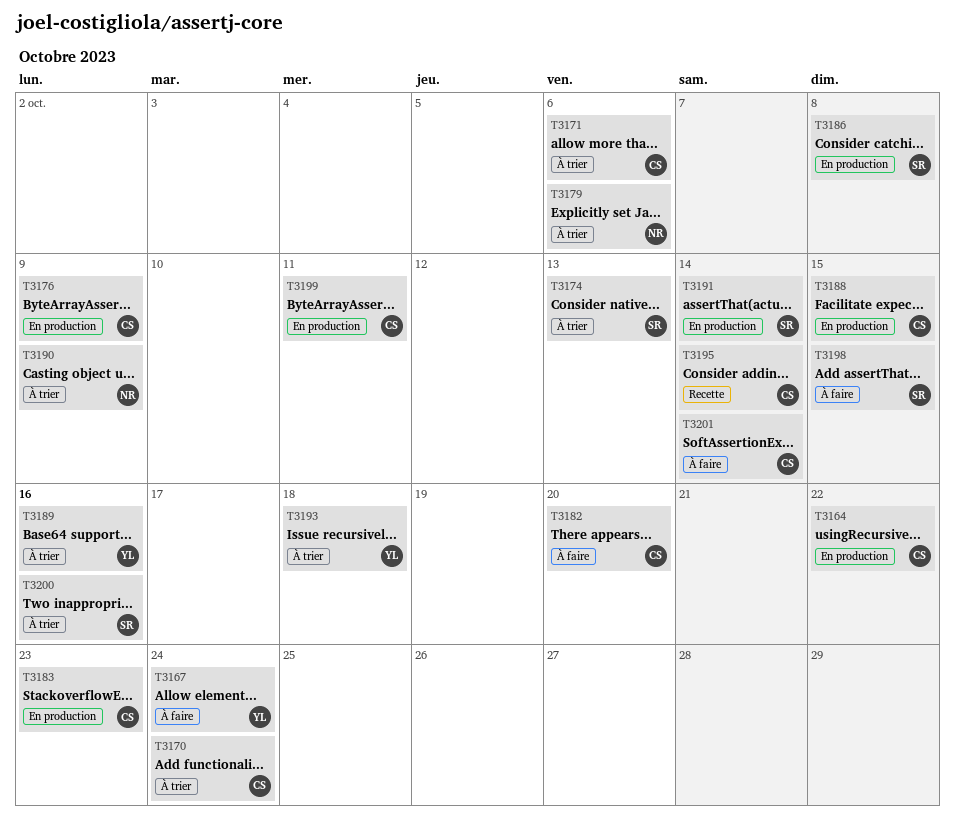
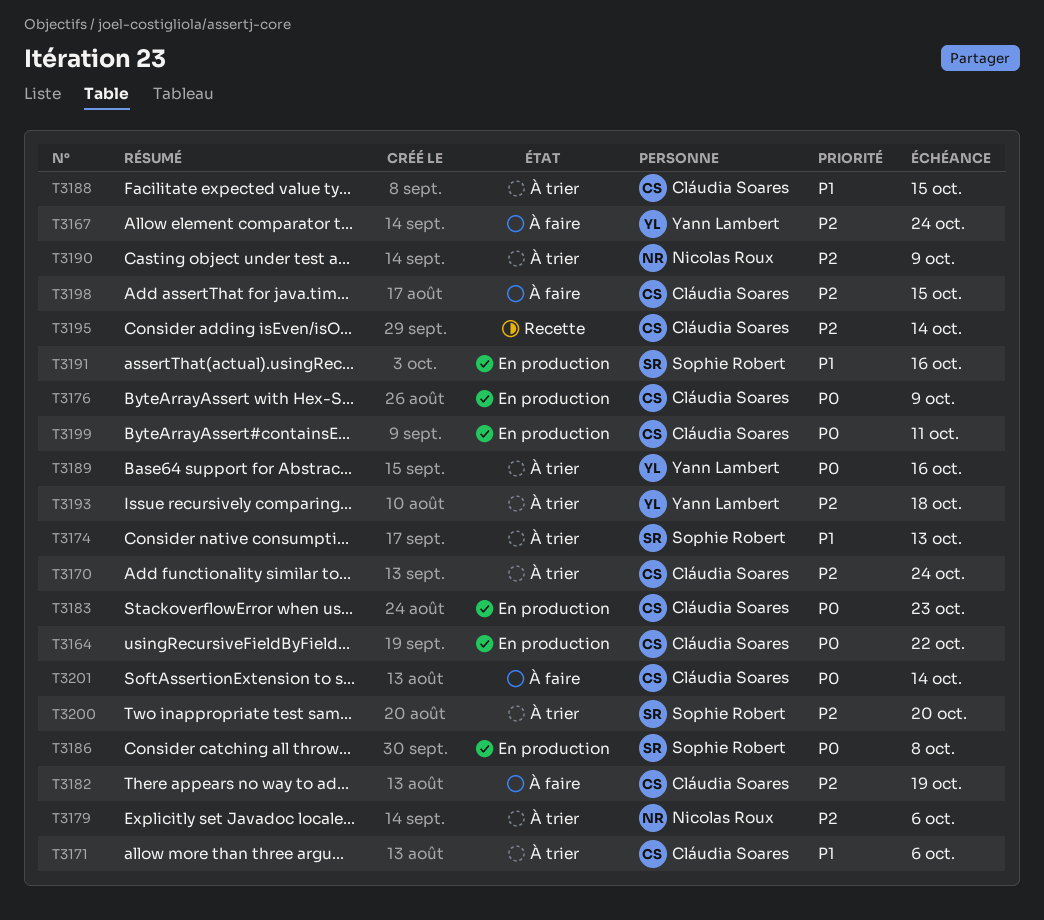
T3182, due: Oct 20 -> Oct 19
T3188, status: En production -> À trier
T3191, due: Oct 14 -> Oct 16
T3198, owner: Sophie Robert -> Cláudia Soares
T3200, due: Oct 16 -> Oct 20

